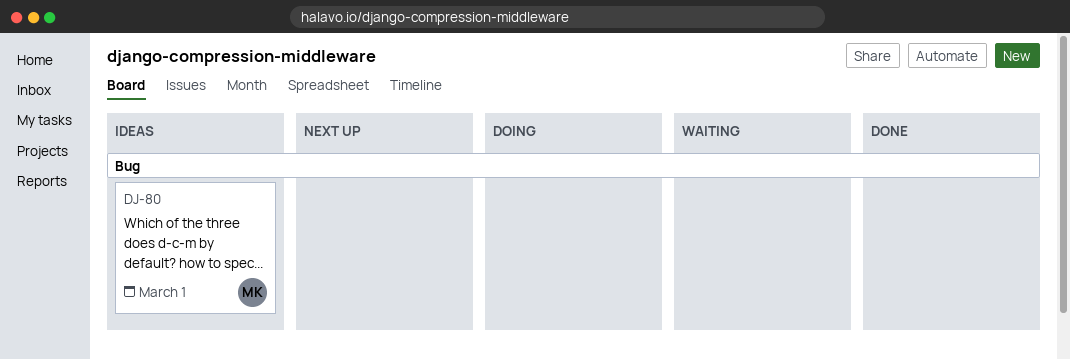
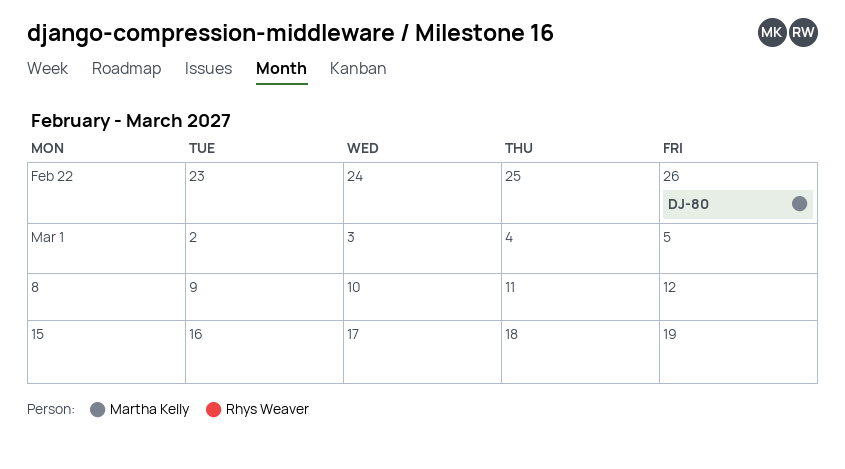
DJ-80, due: Mar 1 -> Feb 26

